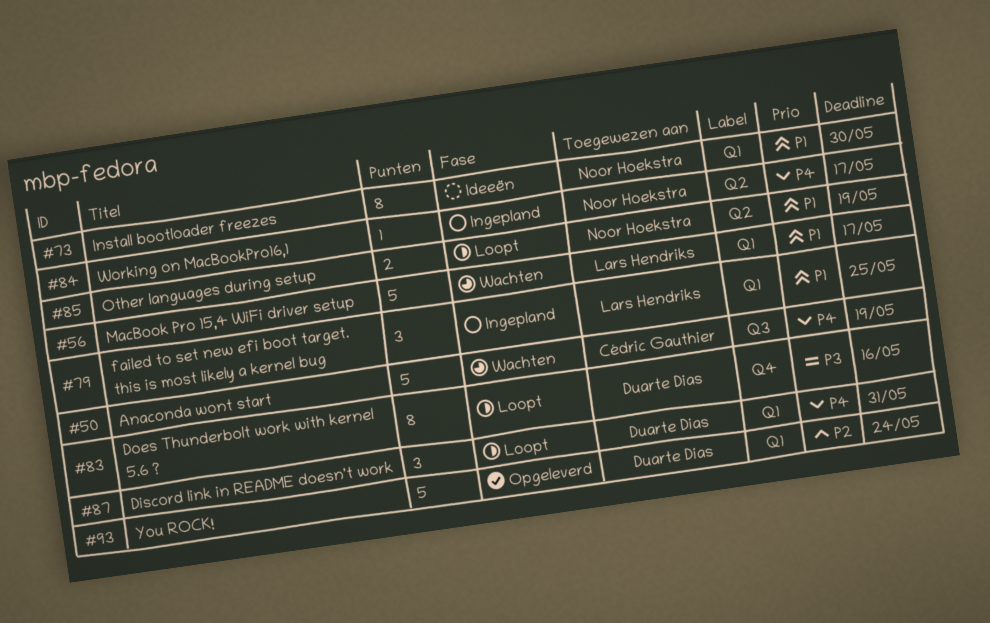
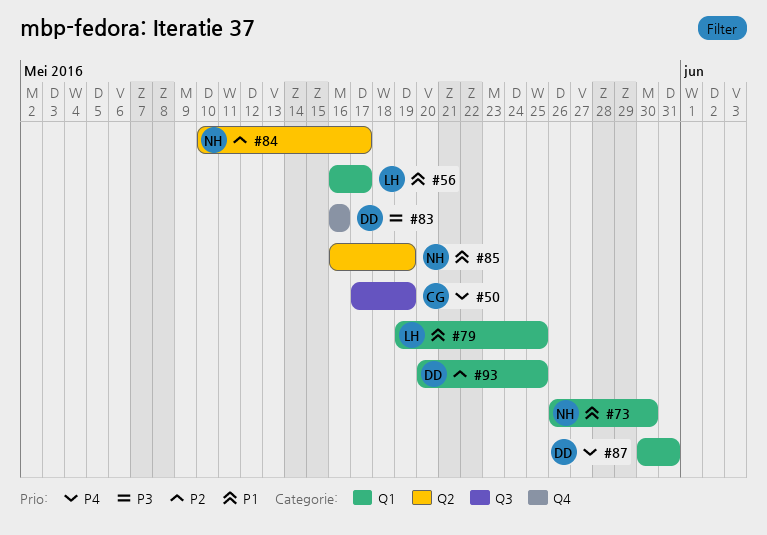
#84, priority: P4 -> P2
#93, due: May 24 -> May 25

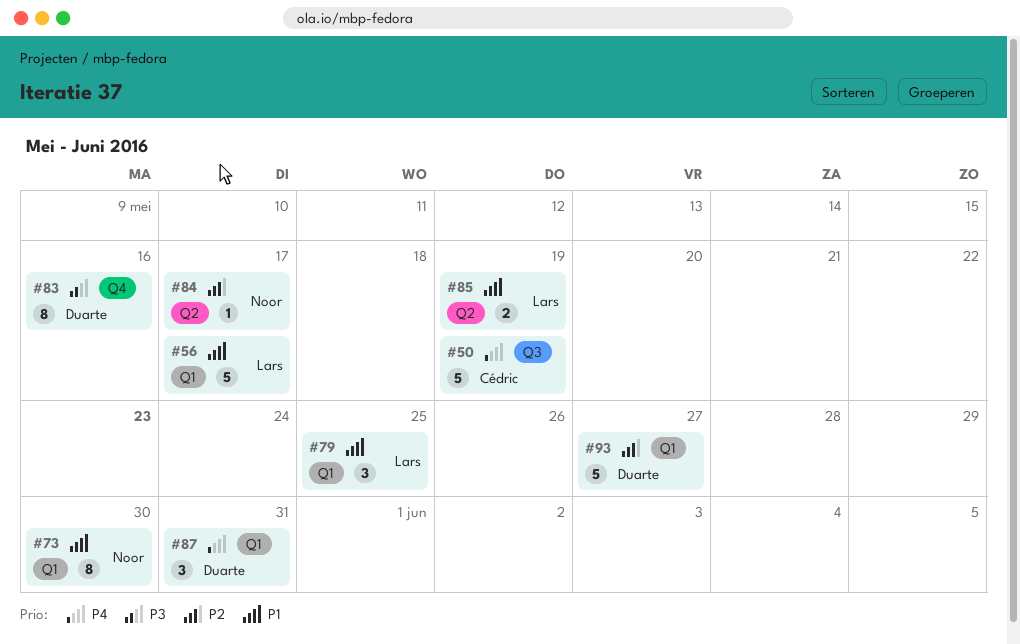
#85, owner: Noor -> Lars
#93, due: May 25 -> May 27

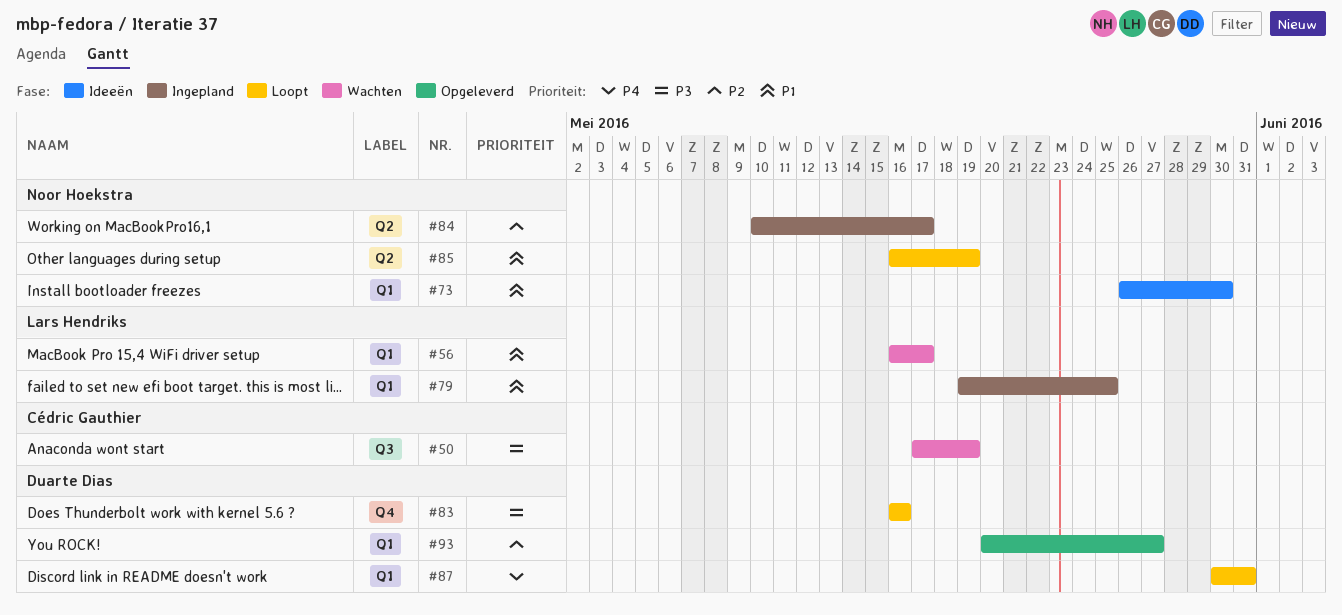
#50, priority: P4 -> P3
#85, owner: Lars Hendriks -> Noor Hoekstra

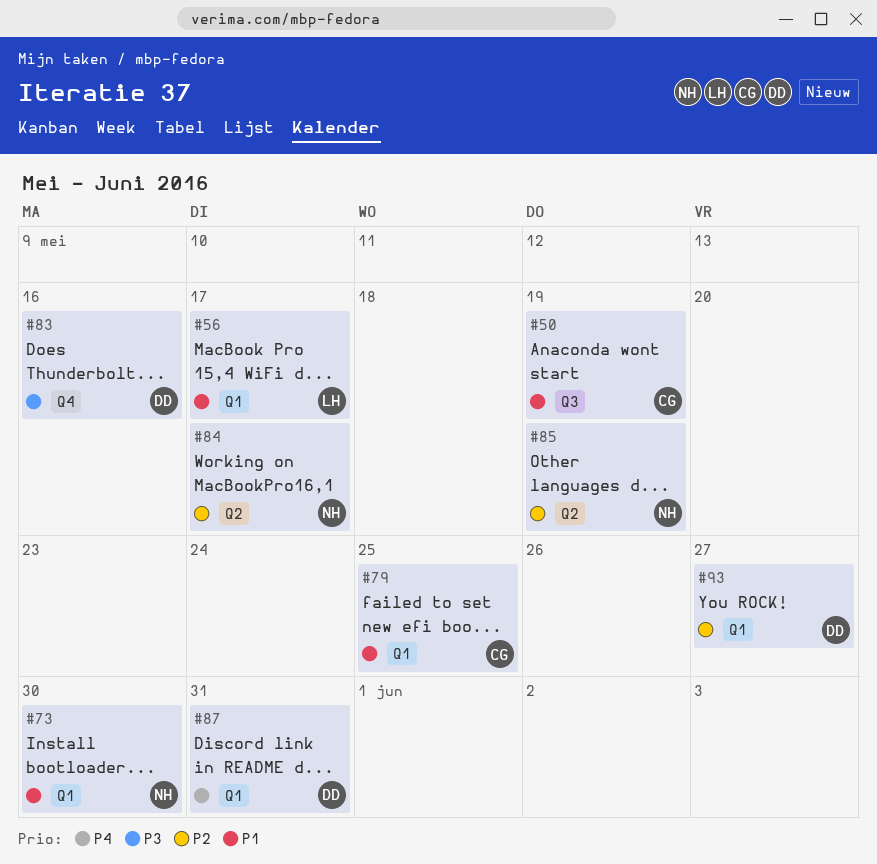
#50, priority: P3 -> P1
#79, owner: Lars Hendriks -> Cédric Gauthier
#85, priority: P1 -> P2

